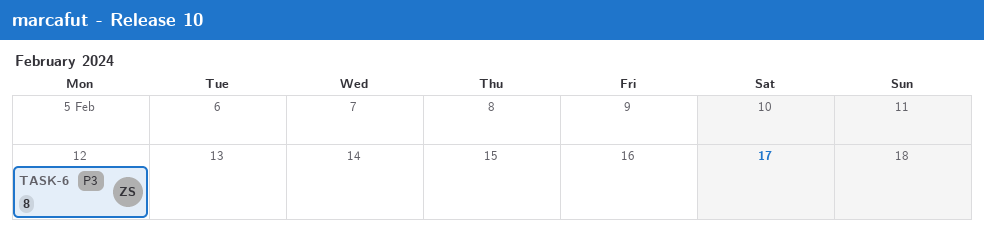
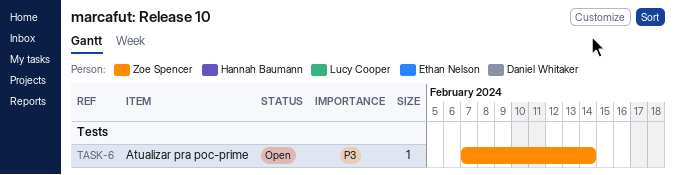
TASK-6, estimate: 8 -> 1
TASK-6, due: Feb 12 -> Feb 14

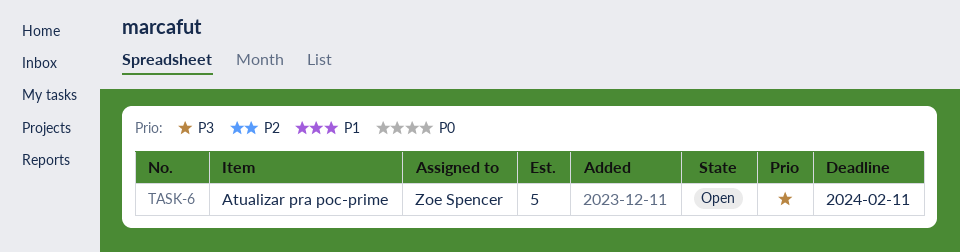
TASK-6, estimate: 1 -> 5
TASK-6, due: Feb 14 -> Feb 11

